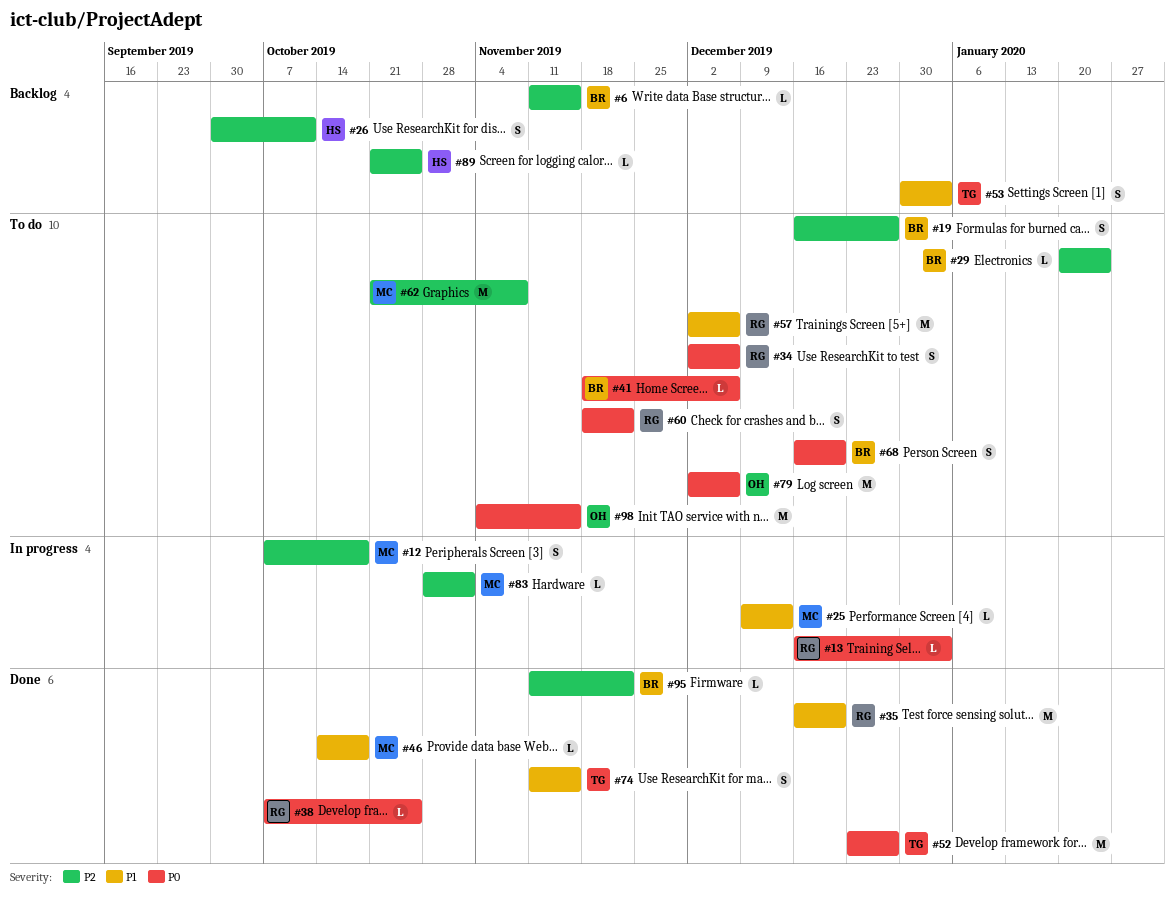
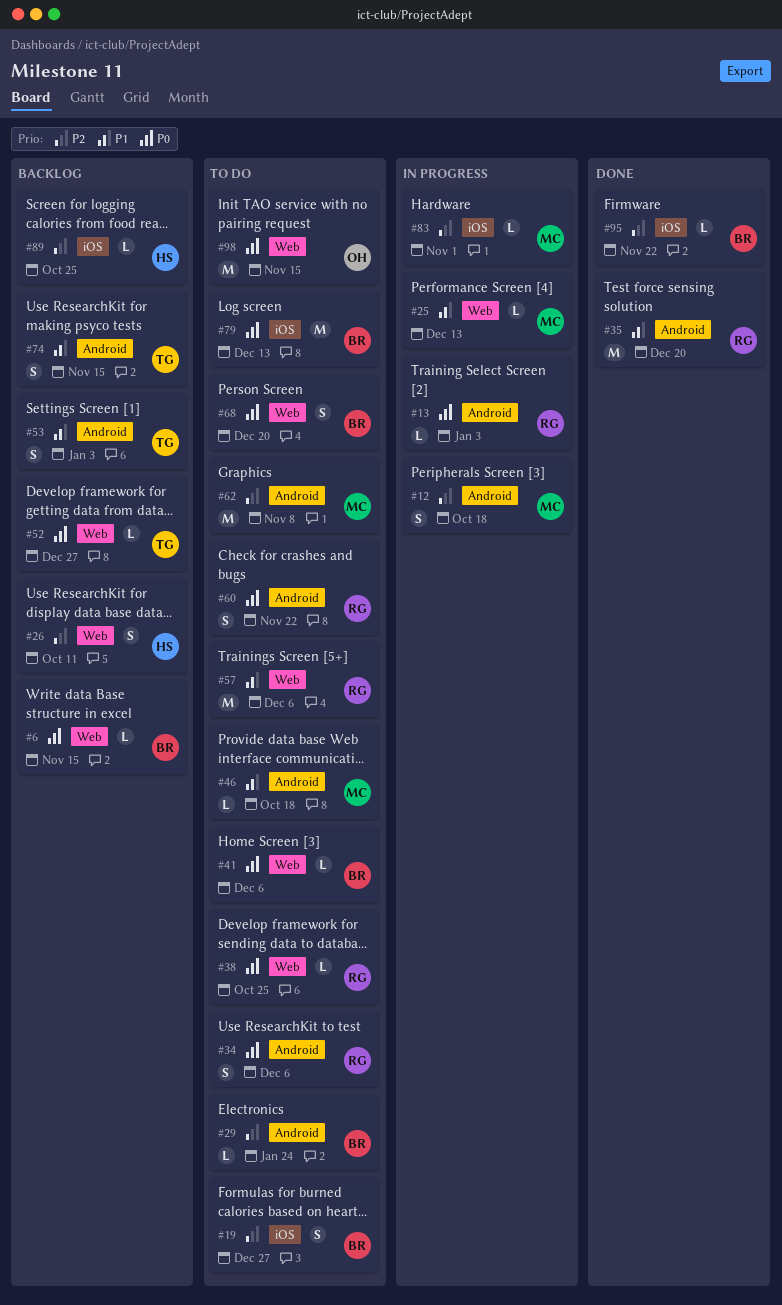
#6, priority: P2 -> P0
#38, status: Done -> To do
#46, status: Done -> To do
#52, status: Done -> Backlog
#52, estimate: M -> L
#74, status: Done -> Backlog
#79, owner: OH -> BR
#79, due: Dec 6 -> Dec 13

